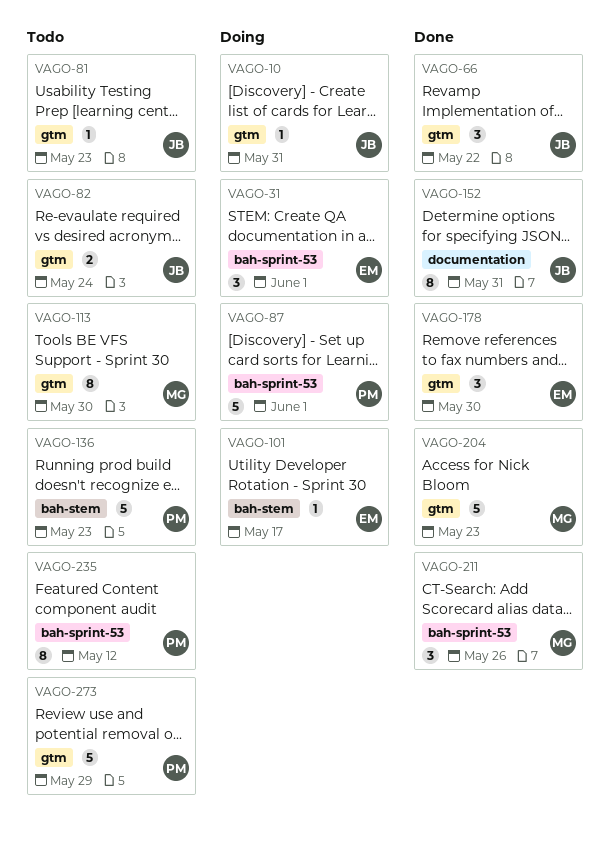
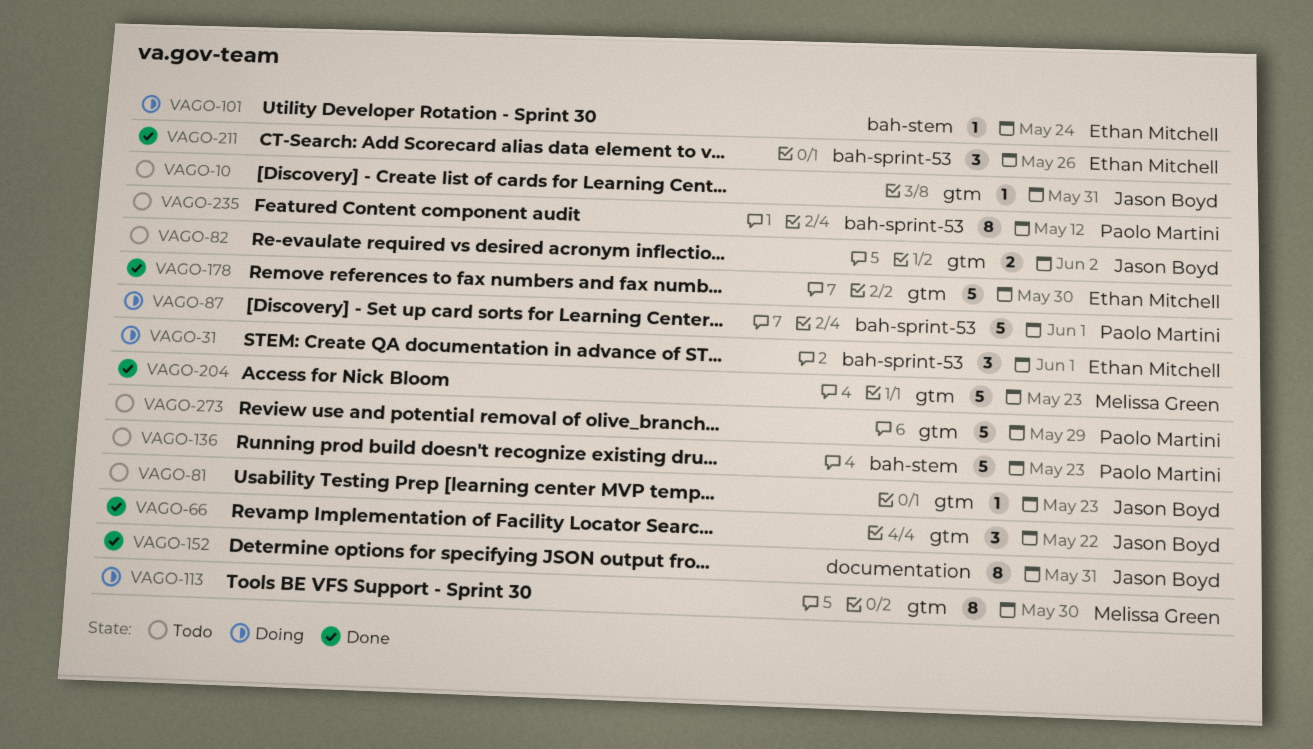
VAGO-10, status: Doing -> Todo
VAGO-82, due: May 24 -> Jun 2
VAGO-101, due: May 17 -> May 24
VAGO-113, status: Todo -> Doing
VAGO-178, estimate: 3 -> 5
VAGO-211, owner: Melissa Green -> Ethan Mitchell

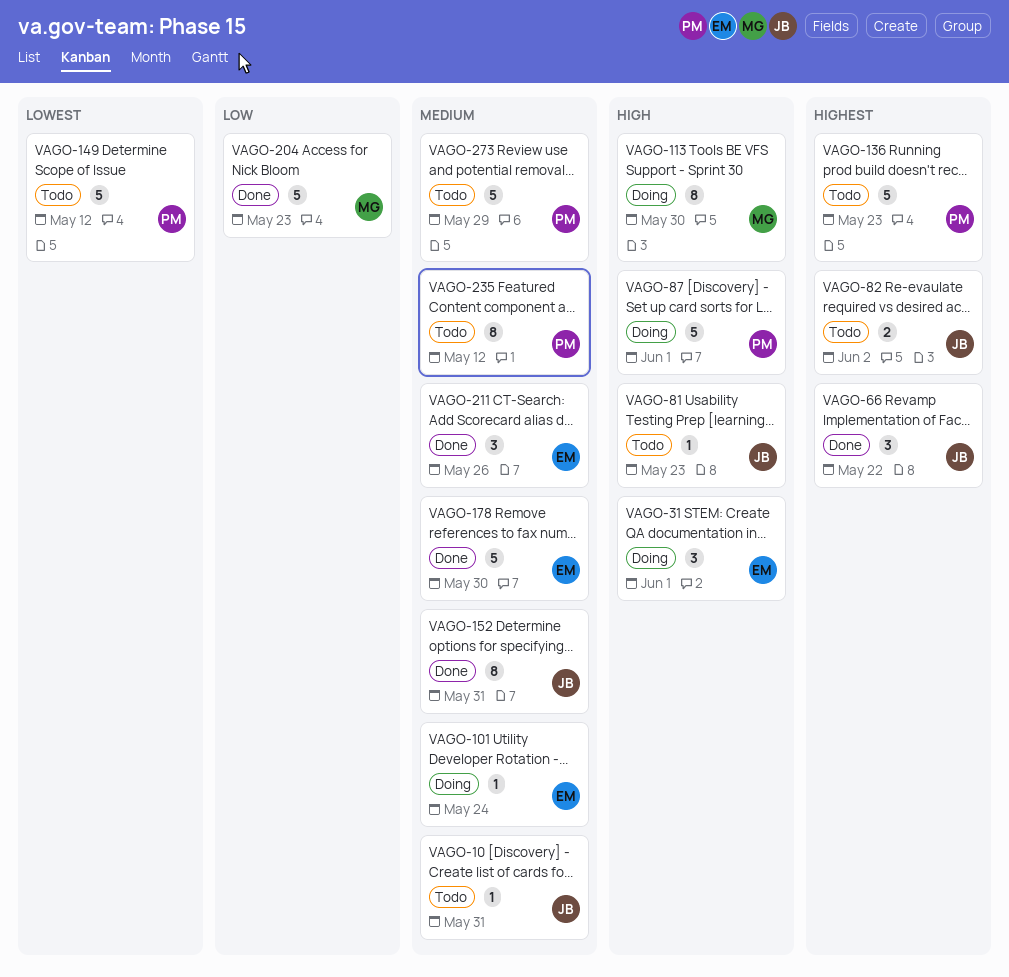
VAGO-149: none -> present

